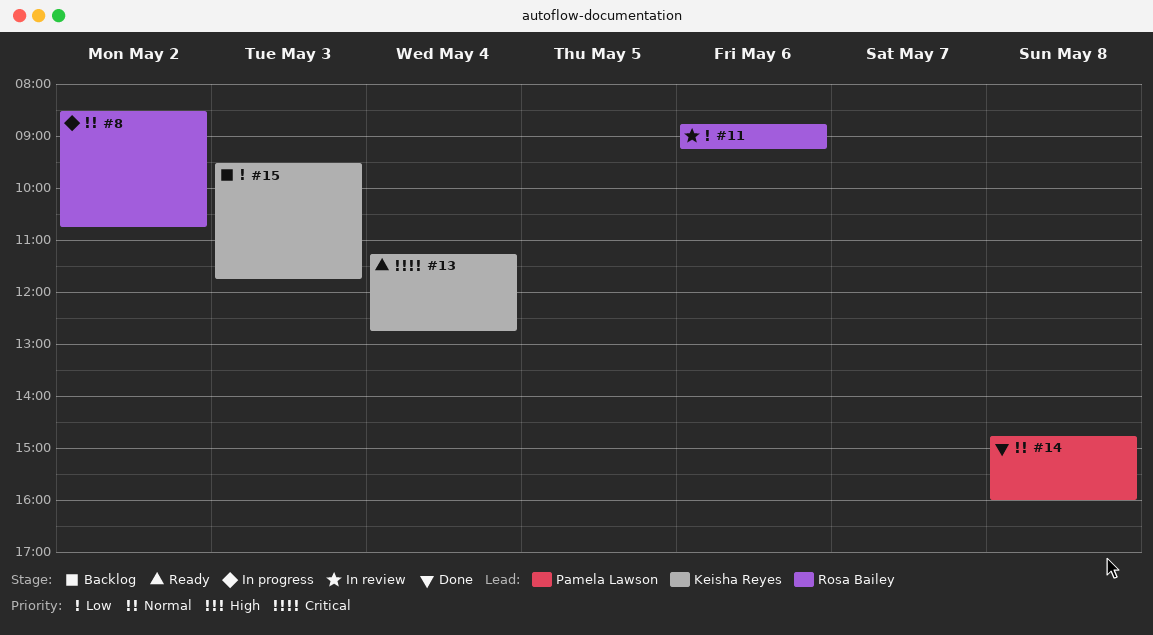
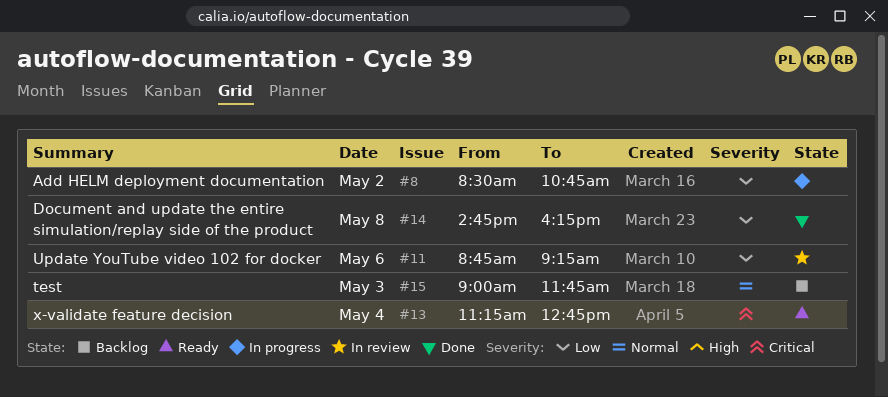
#8, priority: Normal -> Low
#14, priority: Normal -> Low
#14, ends: 16:00 -> 16:15
#15, priority: Low -> Normal
#15, begins: 09:30 -> 09:00

